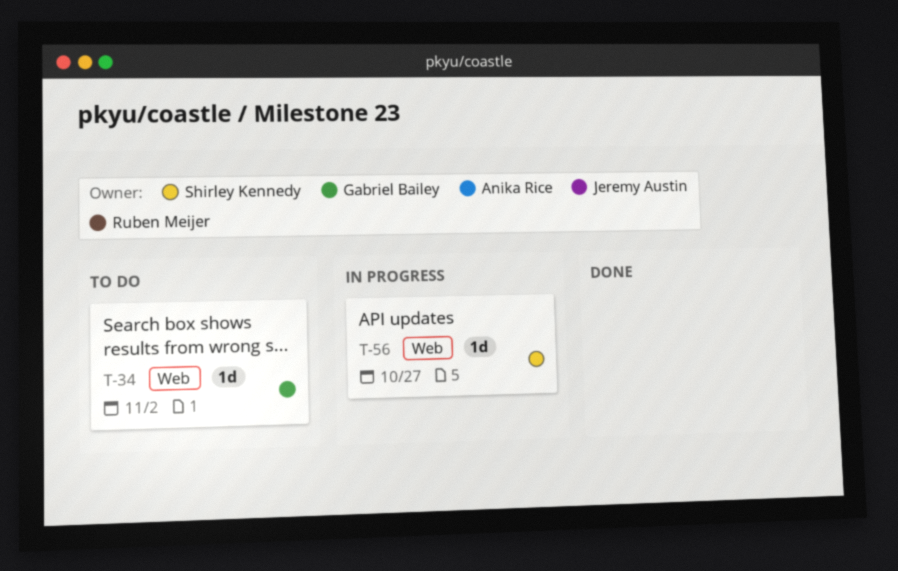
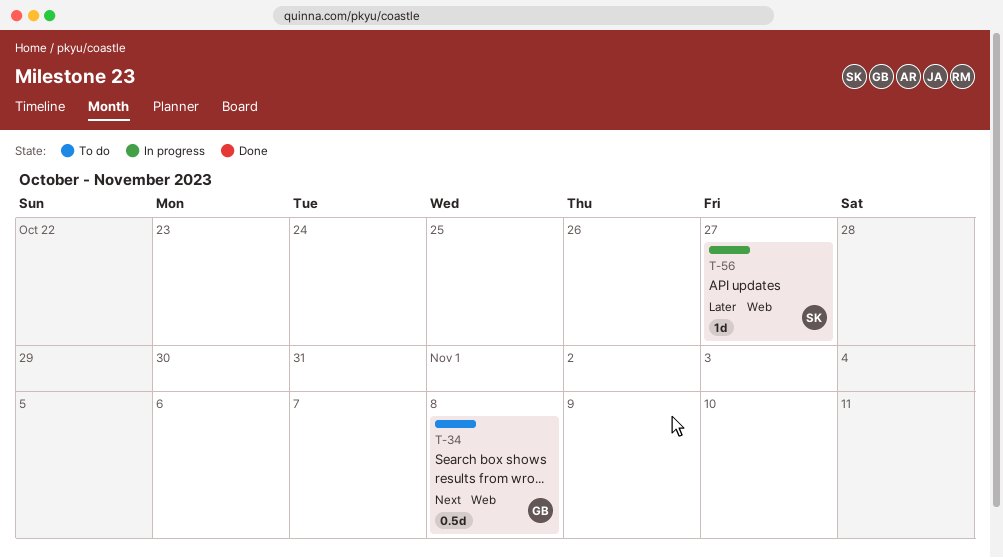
T-34, estimate: 1d -> 0.5d
T-34, due: Nov 2 -> Nov 8

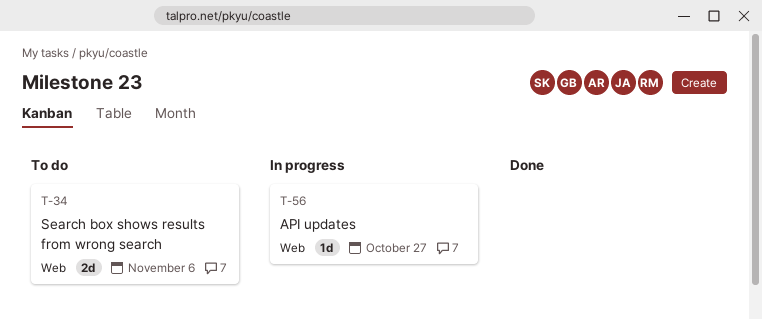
T-34, estimate: 0.5d -> 2d
T-34, due: Nov 8 -> Nov 6

